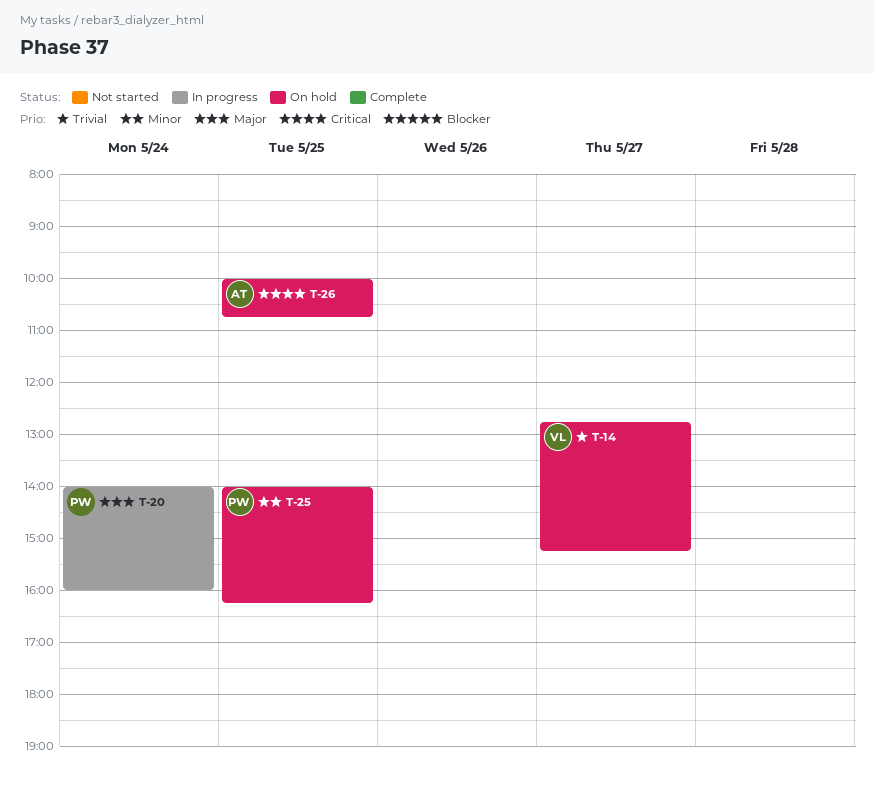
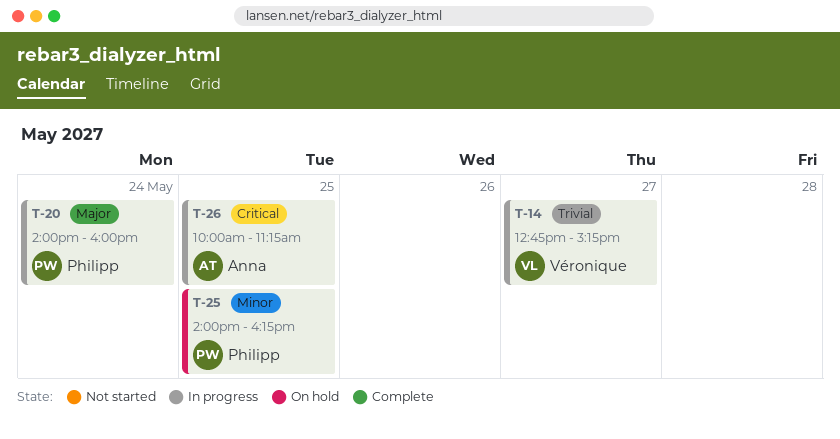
T-14, status: On hold -> In progress
T-26, status: On hold -> In progress
T-26, ends: 10:45 -> 11:15

